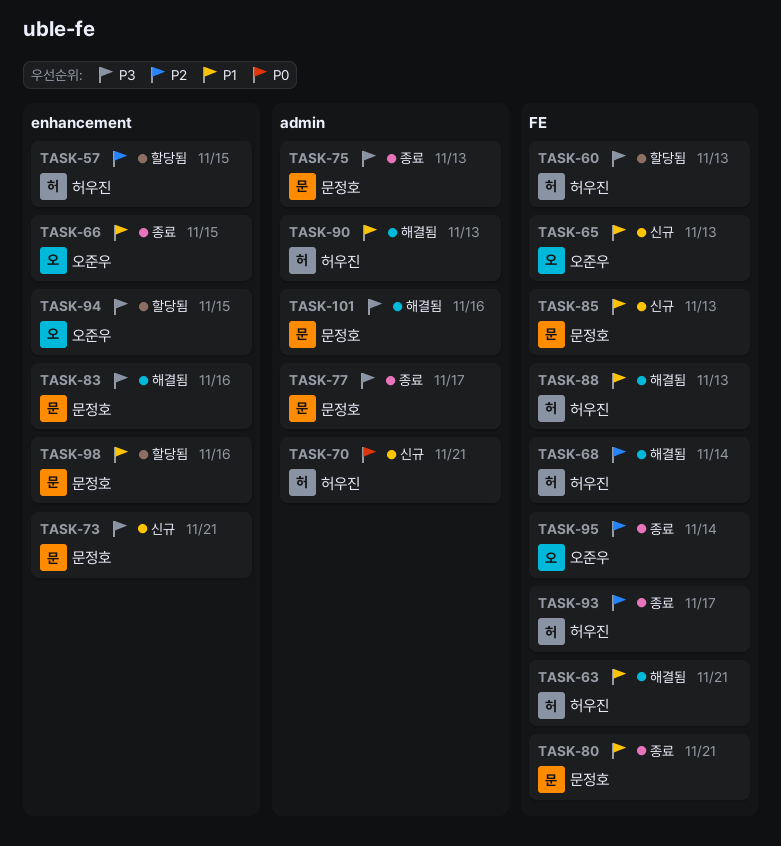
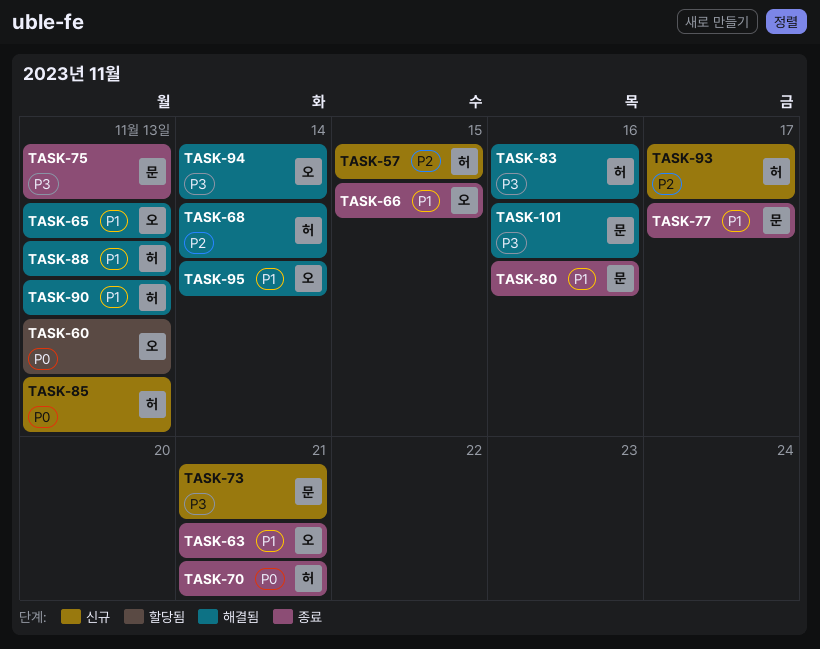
TASK-57, status: 할당됨 -> 신규
TASK-60, owner: 허우진 -> 오준우
TASK-60, priority: P3 -> P0
TASK-63, status: 해결됨 -> 종료
TASK-63, owner: 허우진 -> 오준우
TASK-65, status: 신규 -> 해결됨
TASK-70, status: 신규 -> 종료
TASK-77, priority: P3 -> P1
TASK-80, due: Nov 21 -> Nov 16
TASK-83, owner: 문정호 -> 허우진
TASK-85, owner: 문정호 -> 허우진
TASK-85, priority: P1 -> P0
TASK-93, status: 종료 -> 신규
TASK-94, status: 할당됨 -> 해결됨
TASK-94, due: Nov 15 -> Nov 14
TASK-95, status: 종료 -> 해결됨
TASK-95, priority: P2 -> P1
TASK-98: present -> none

